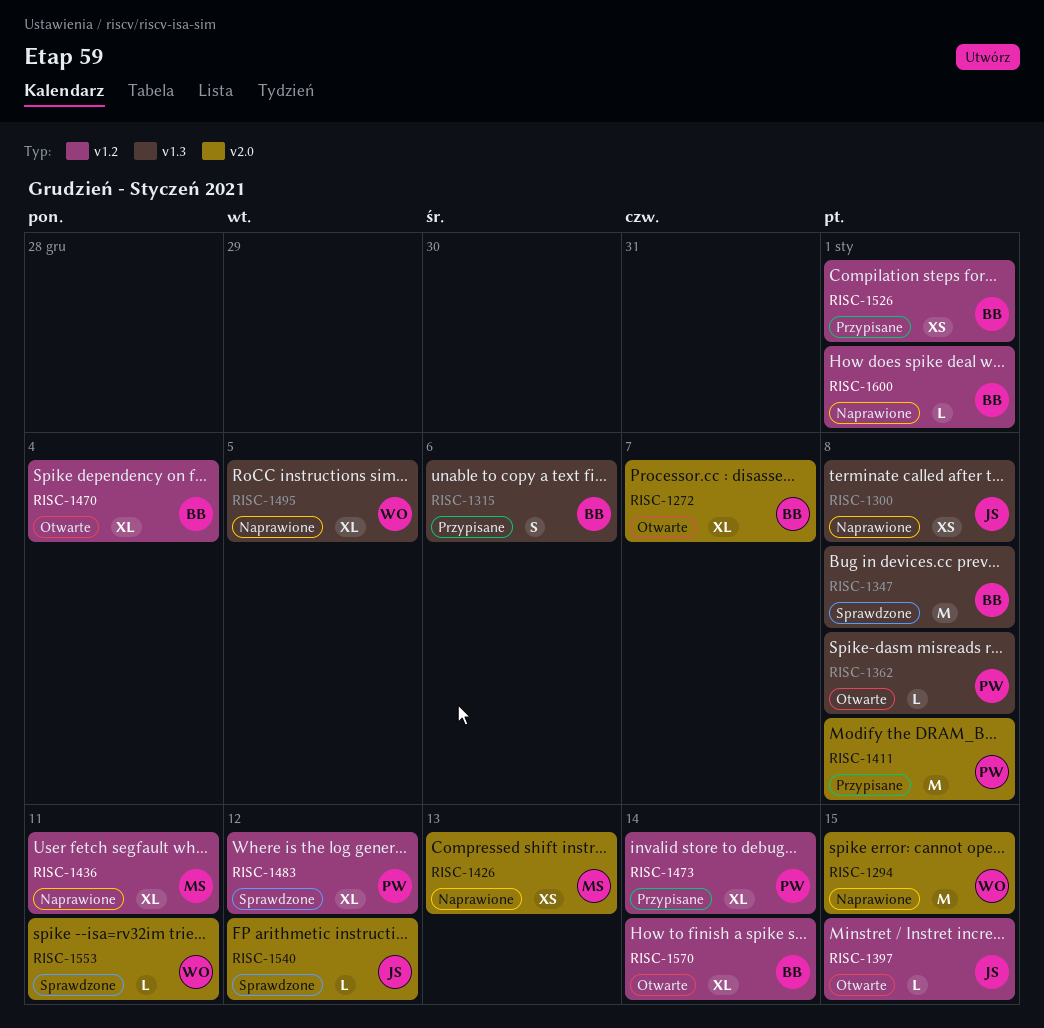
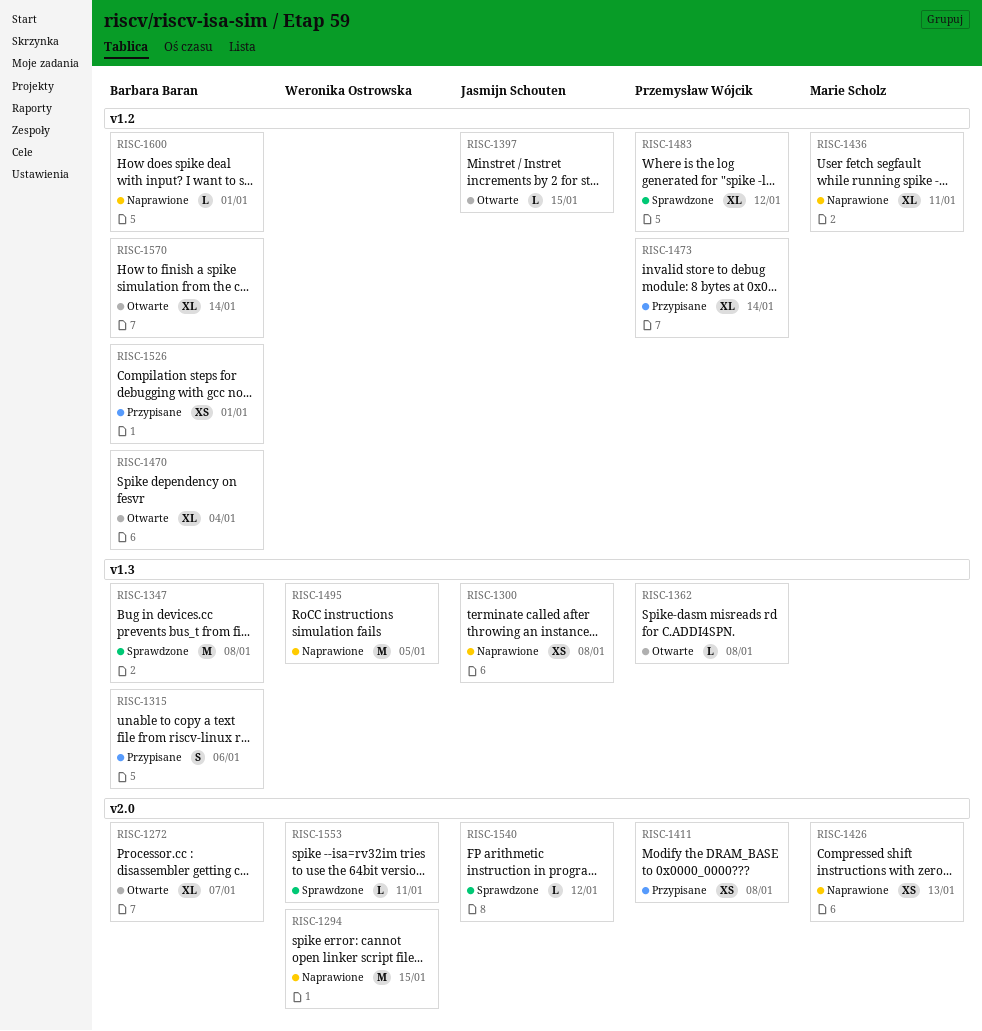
RISC-1411, estimate: M -> XS
RISC-1495, estimate: XL -> M

